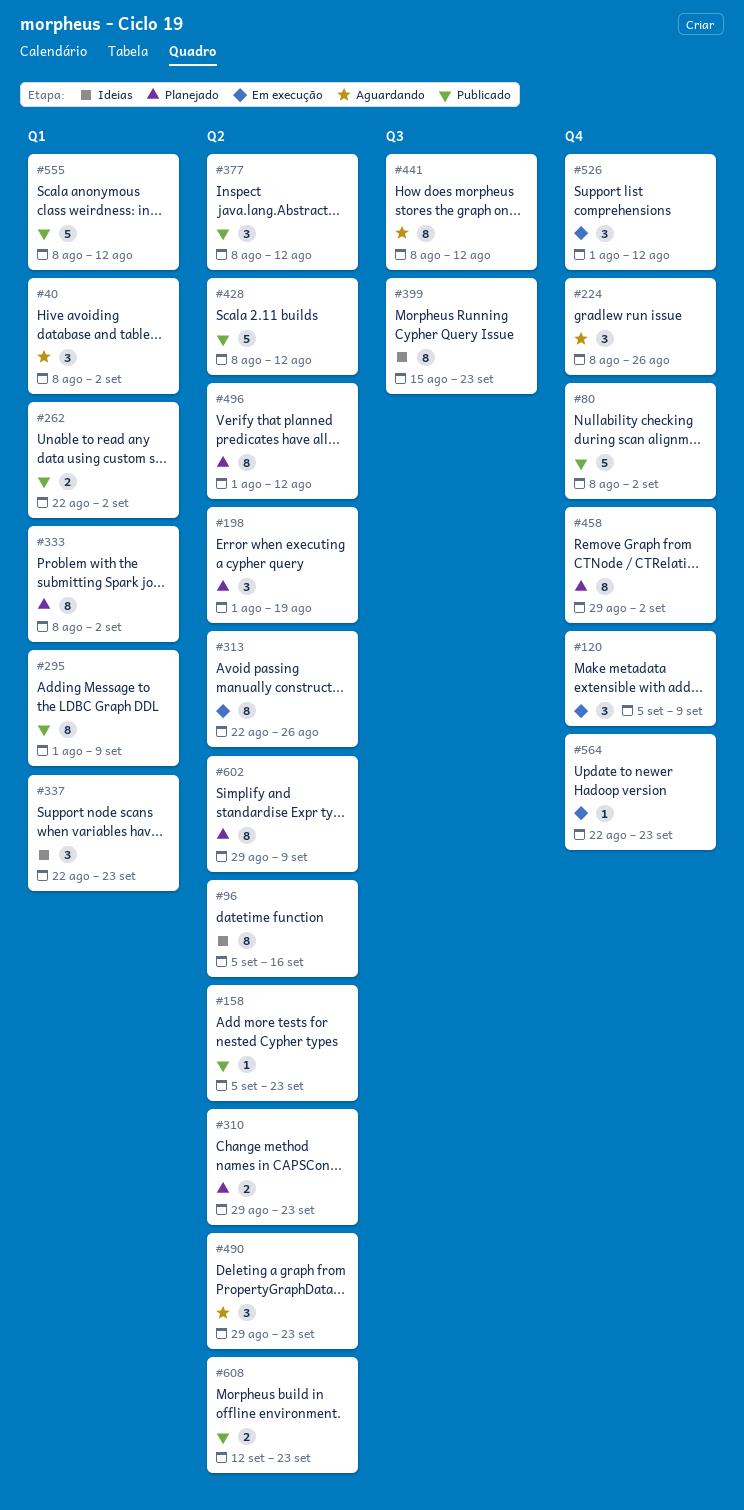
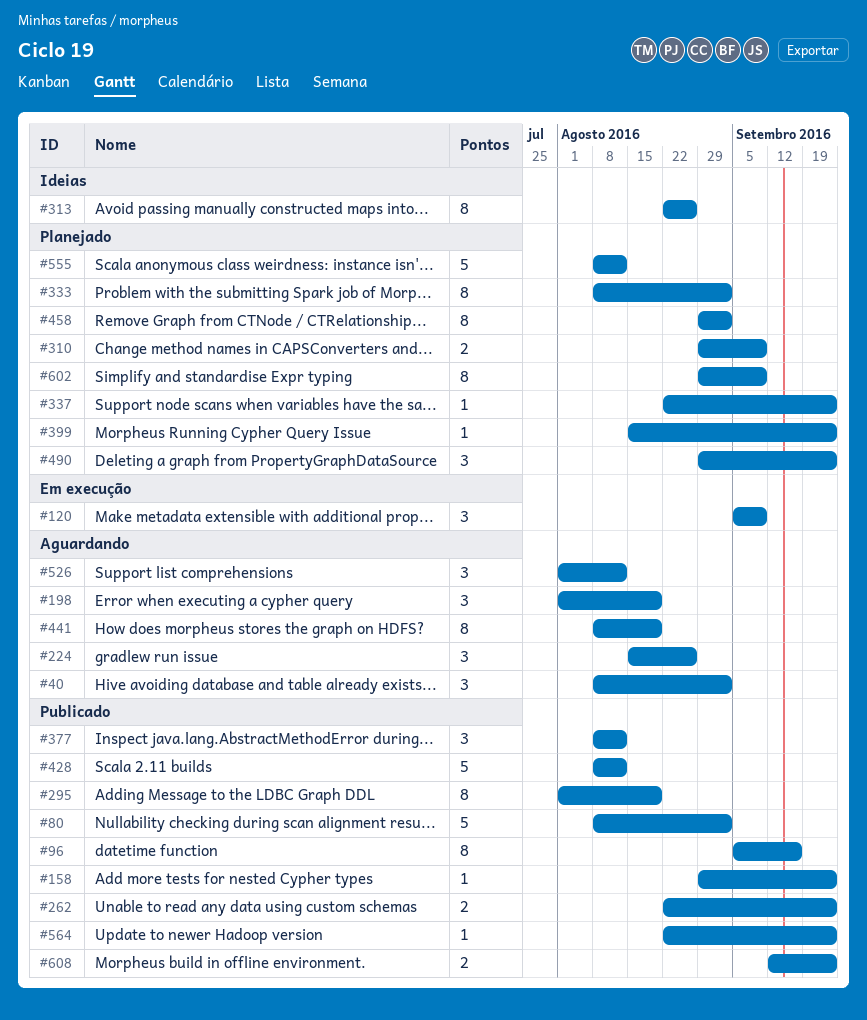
#96, status: Ideias -> Publicado
#158, start: Sep 5 -> Aug 29
#198, status: Planejado -> Aguardando
#224, start: Aug 8 -> Aug 15
#262, due: Sep 2 -> Sep 23
#295, due: Sep 9 -> Aug 19
#310, due: Sep 23 -> Sep 9
#313, status: Em execução -> Ideias
#337, status: Ideias -> Planejado
#337, estimate: 3 -> 1
#399, status: Ideias -> Planejado
#399, estimate: 8 -> 1
#441, due: Aug 12 -> Aug 19
#490, status: Aguardando -> Planejado
#496: present -> none
#526, status: Em execução -> Aguardando
#555, status: Publicado -> Planejado
#564, status: Em execução -> Publicado

